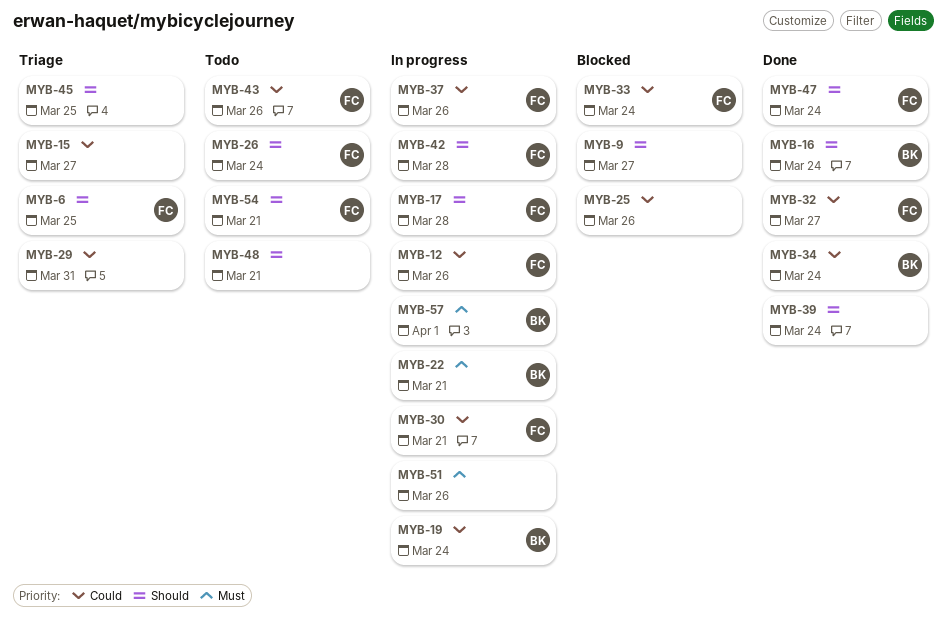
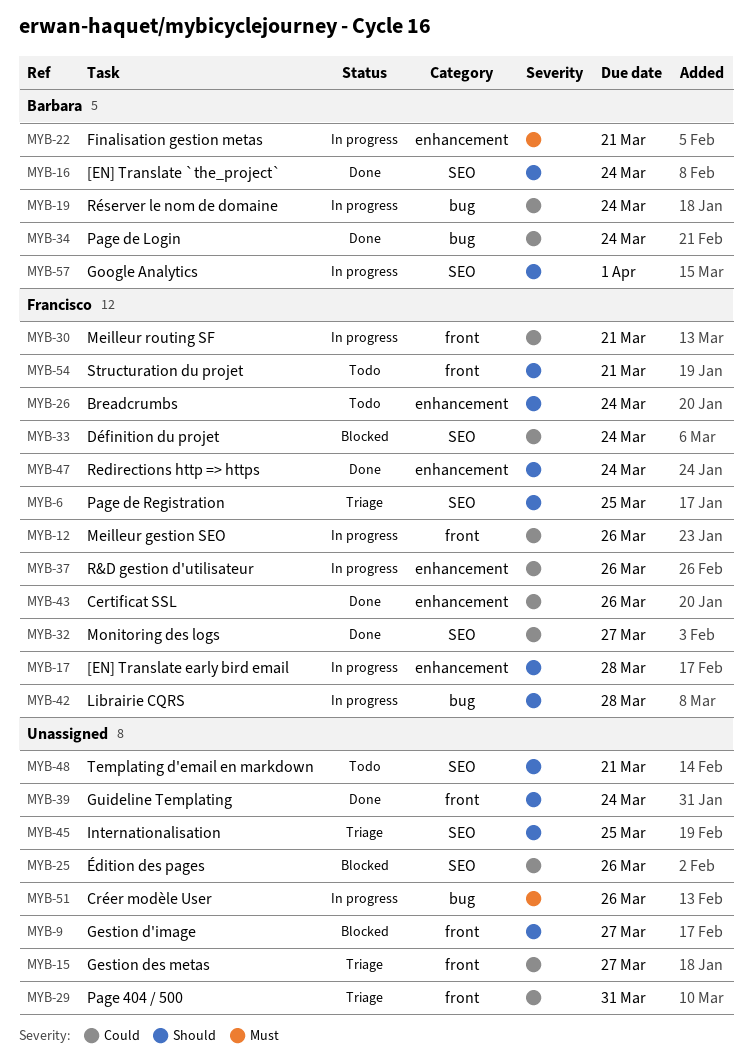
MYB-43, status: Todo -> Done
MYB-57, priority: Must -> Should

